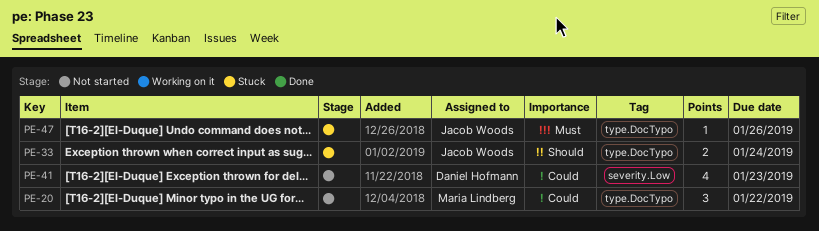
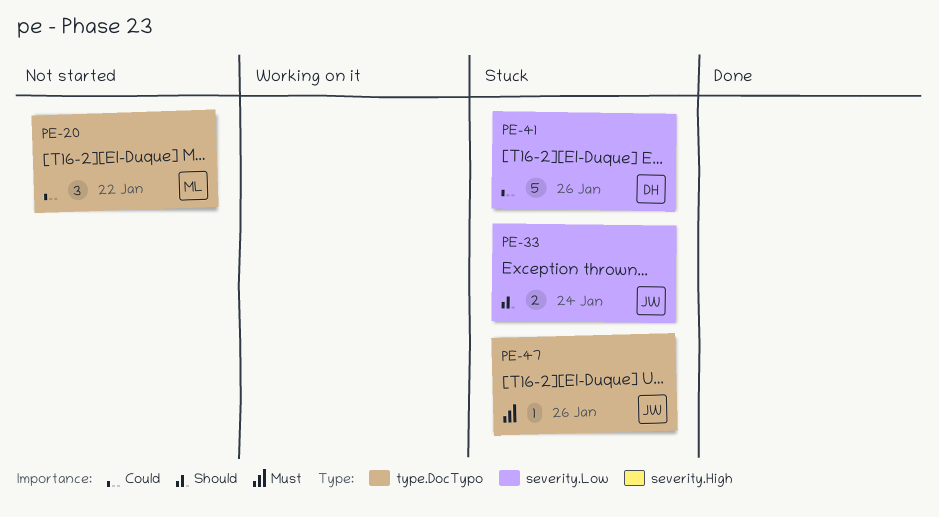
PE-33, label: type.DocTypo -> severity.Low
PE-41, status: Not started -> Stuck
PE-41, estimate: 4 -> 5
PE-41, due: Jan 23 -> Jan 26

